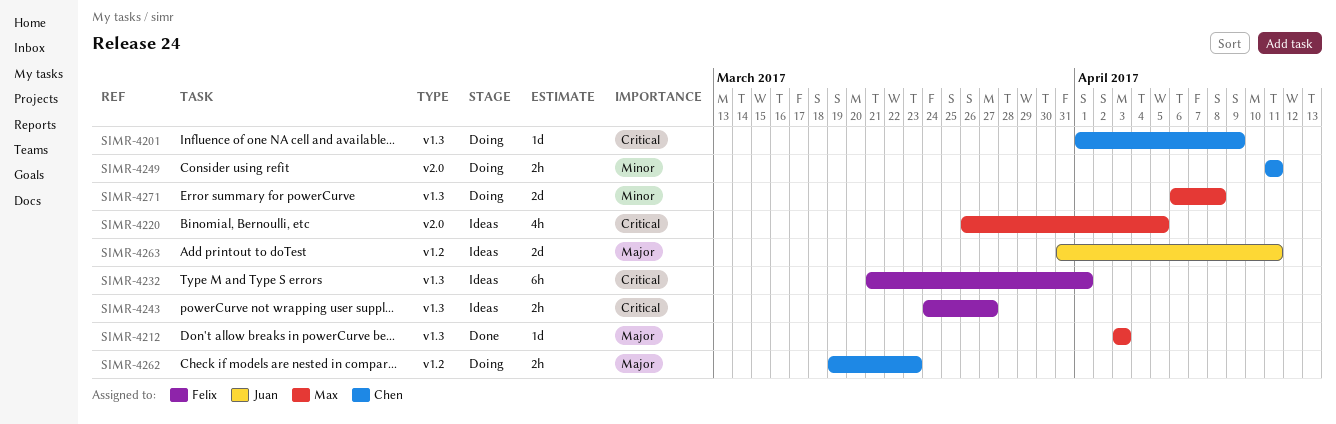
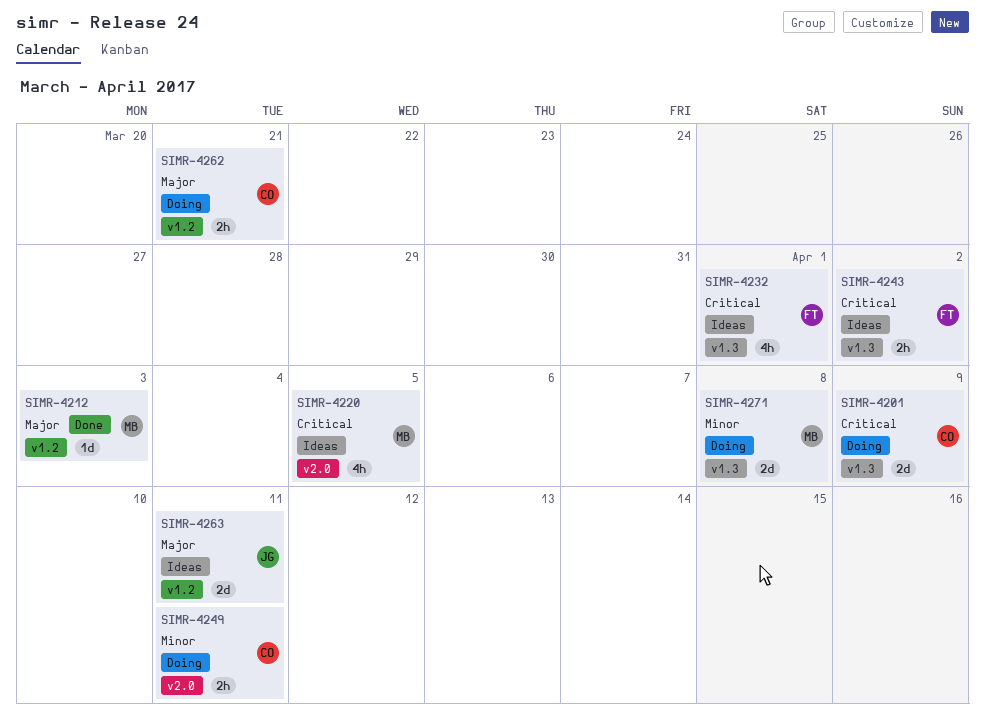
SIMR-4201, estimate: 1d -> 2d
SIMR-4212, label: v1.3 -> v1.2
SIMR-4232, estimate: 6h -> 4h
SIMR-4243, due: Mar 27 -> Apr 2
SIMR-4262, due: Mar 23 -> Mar 21

